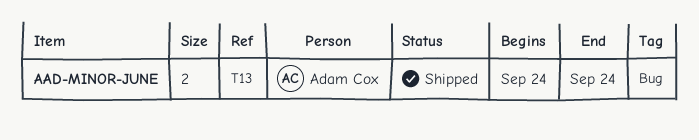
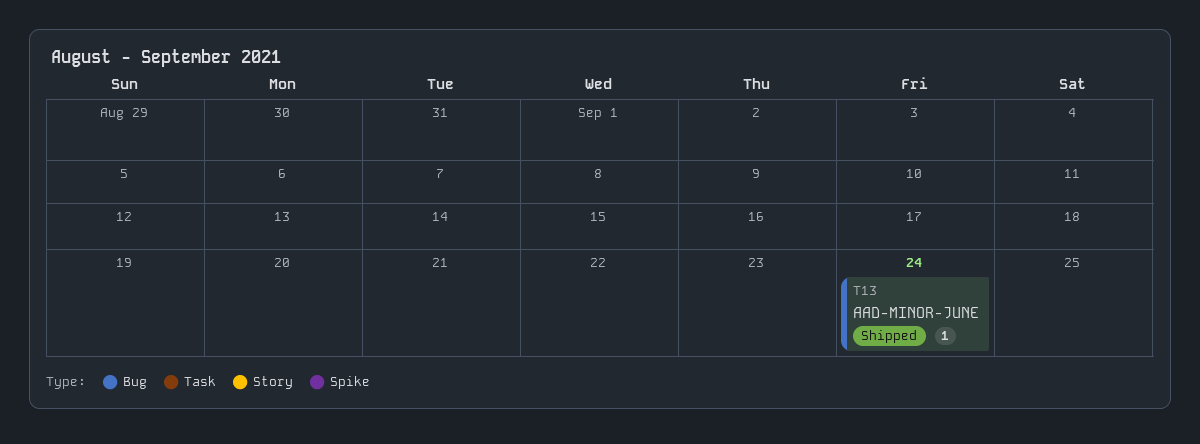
T13, estimate: 2 -> 1

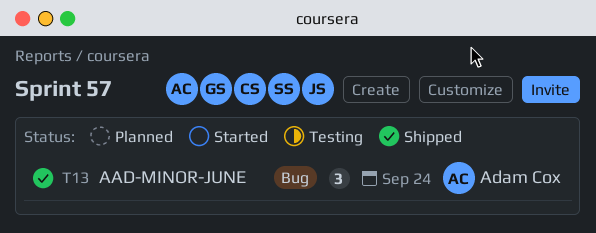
T13, estimate: 1 -> 3

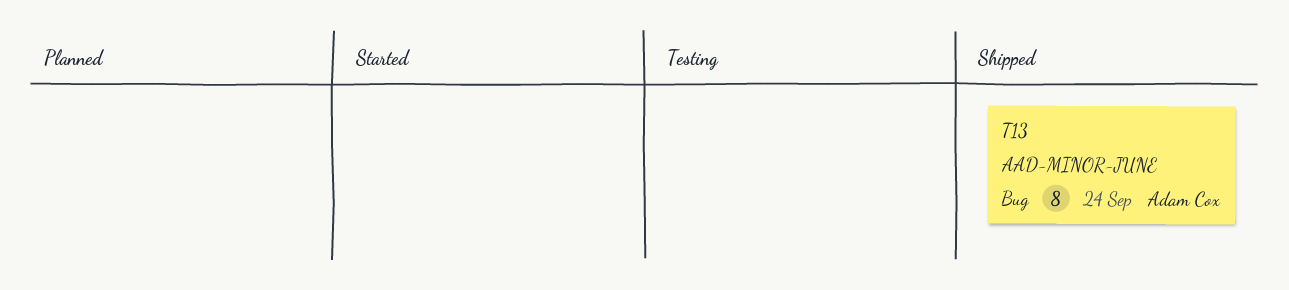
T13, estimate: 3 -> 8

